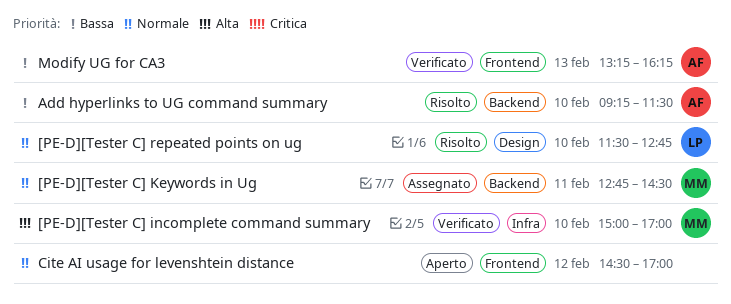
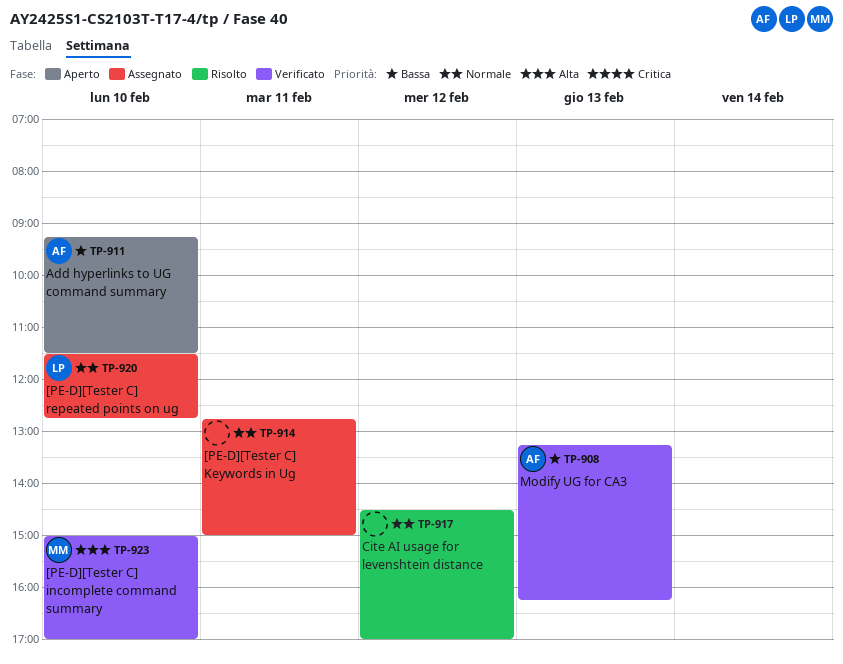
[PE-D][Tester C] Keywords in Ug, owner: MM -> none
[PE-D][Tester C] Keywords in Ug, ends: 14:30 -> 15:00
[PE-D][Tester C] repeated points on ug, status: Risolto -> Assegnato
Add hyperlinks to UG command summary, status: Risolto -> Aperto
Cite AI usage for levenshtein distance, status: Aperto -> Risolto

